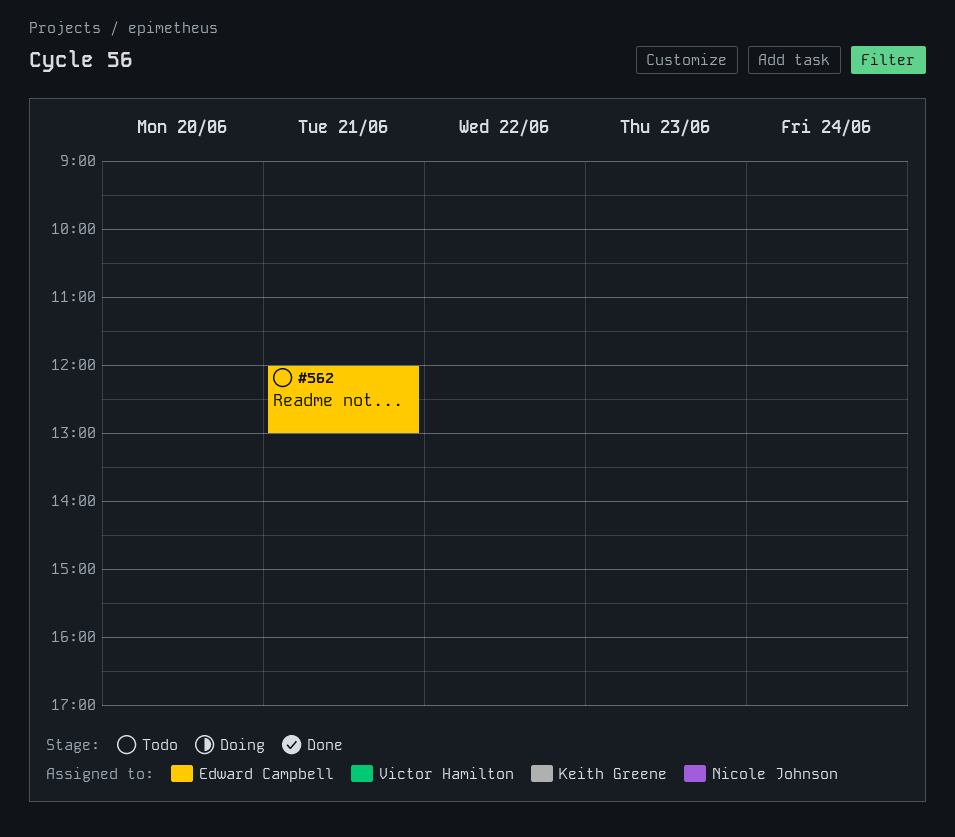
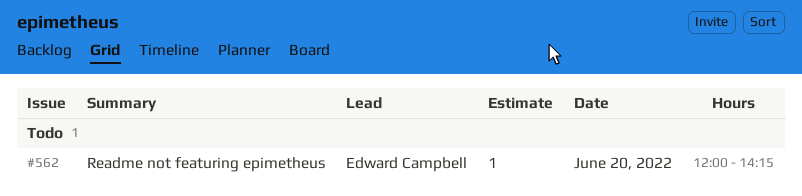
#562, day: Jun 21 -> Jun 20
#562, ends: 13:00 -> 14:15

